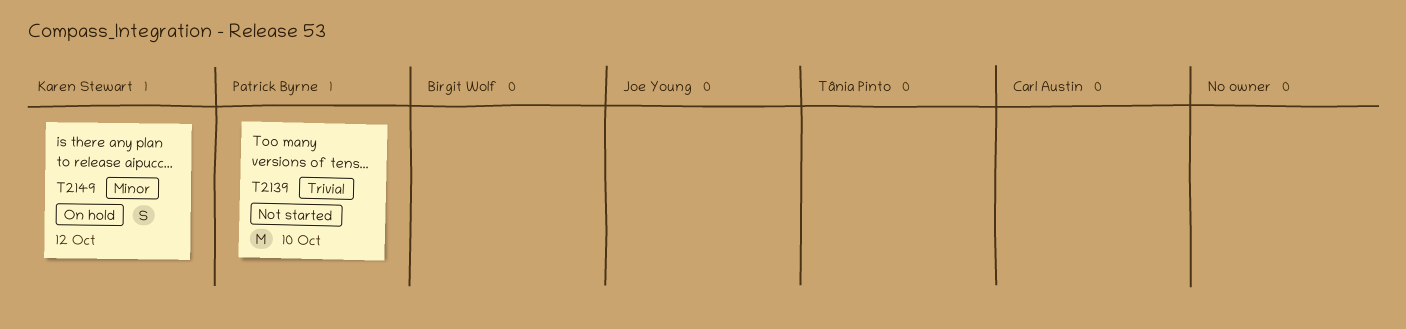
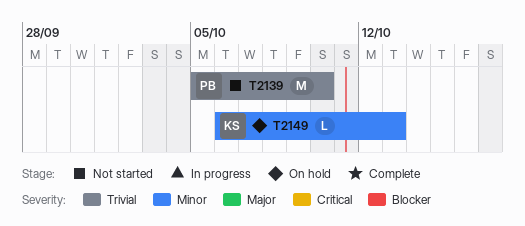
T2149, estimate: S -> L
T2149, due: Oct 12 -> Oct 13

